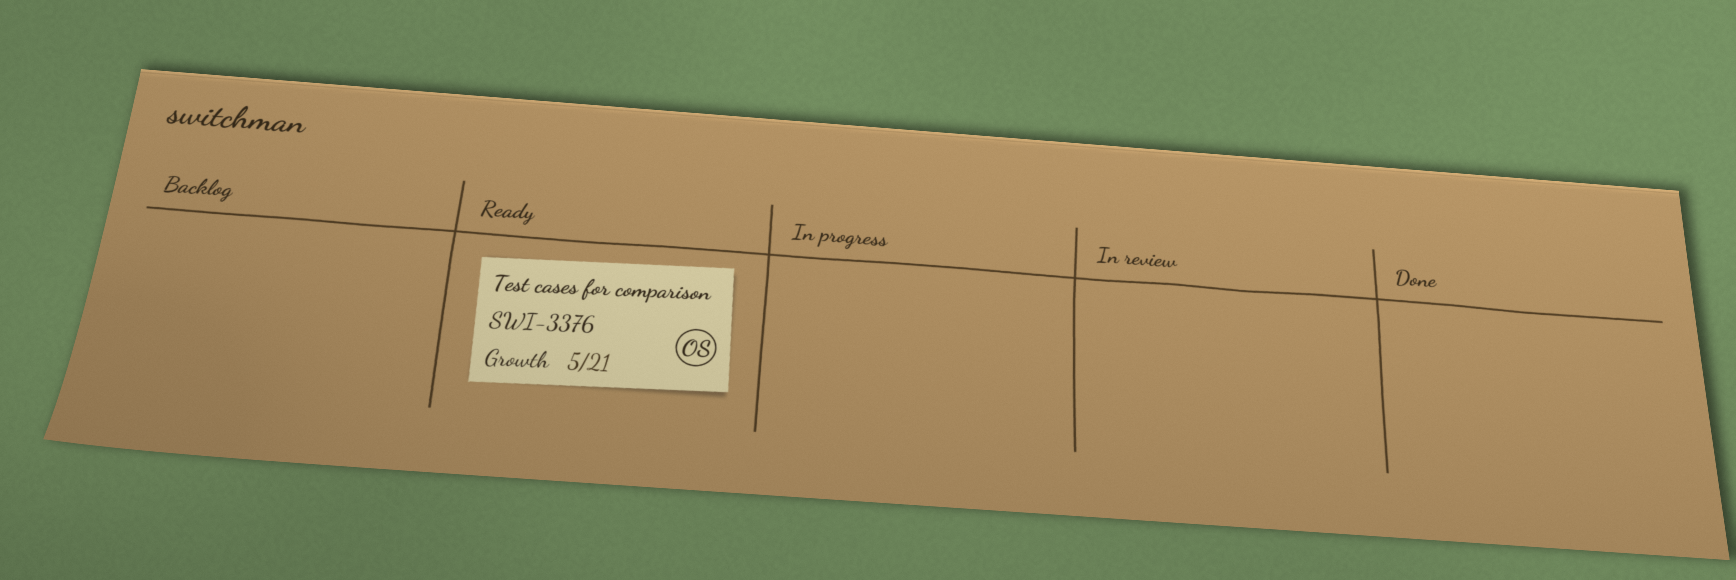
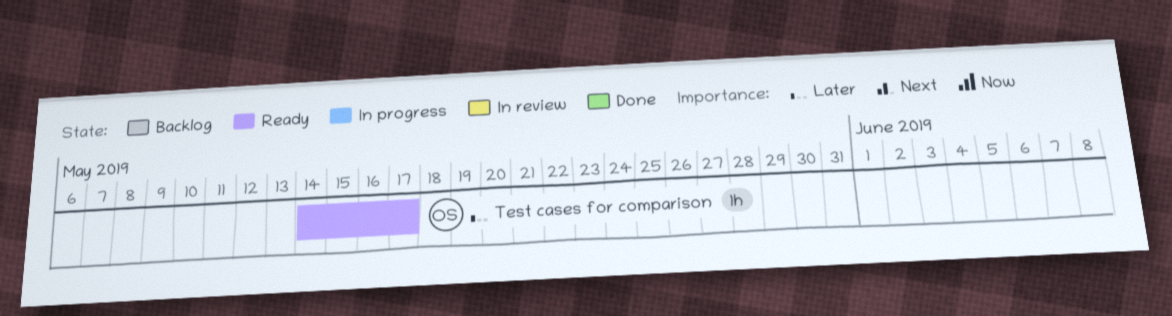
Test cases for comparison, due: May 21 -> May 17

